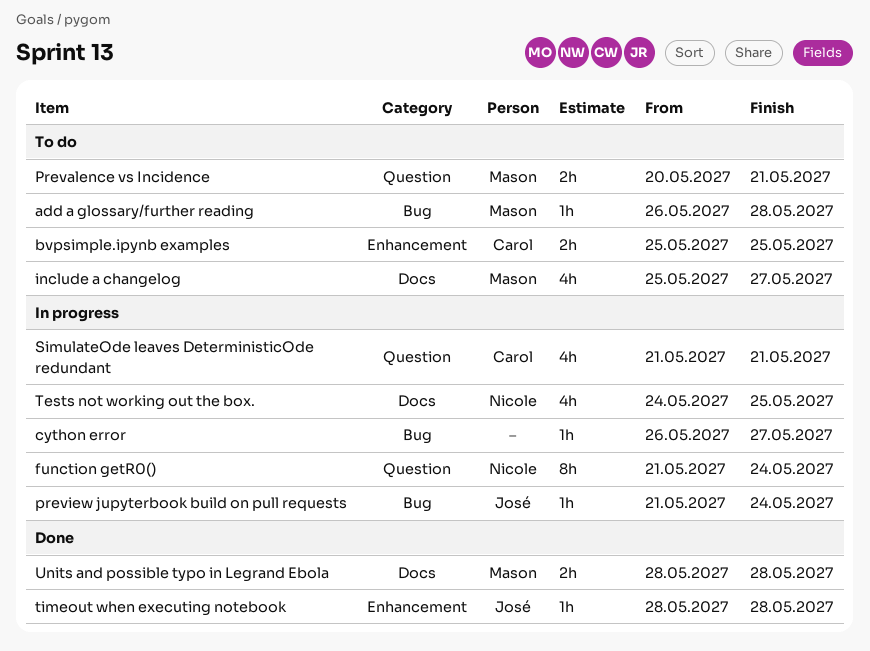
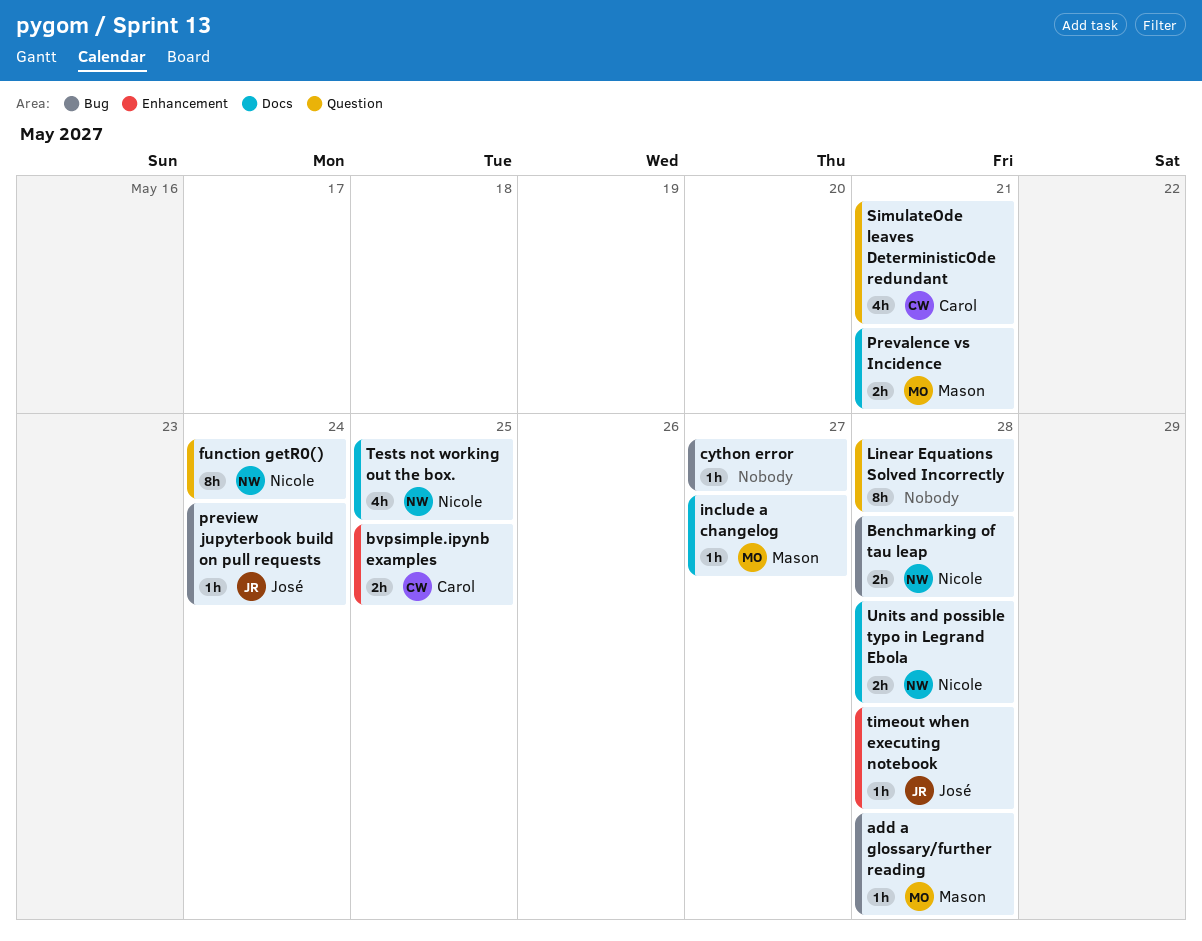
Benchmarking of tau leap: none -> present
include a changelog, estimate: 4h -> 1h
Linear Equations Solved Incorrectly: none -> present
Prevalence vs Incidence, label: Question -> Docs
Units and possible typo in Legrand Ebola, owner: Mason -> Nicole

